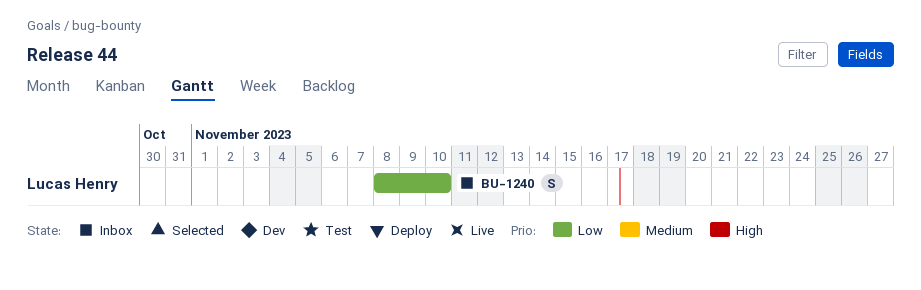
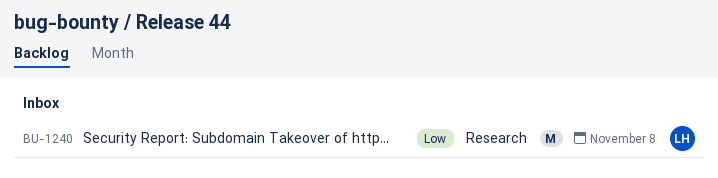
BU-1240, estimate: S -> M
BU-1240, due: Nov 10 -> Nov 8

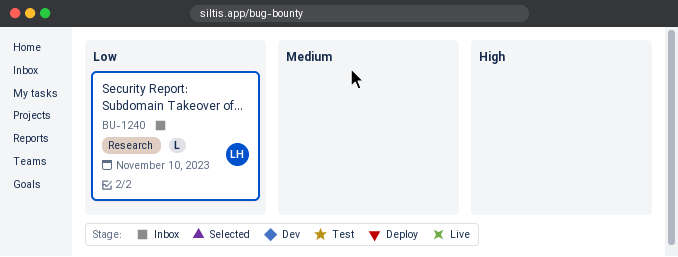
BU-1240, estimate: M -> L
BU-1240, due: Nov 8 -> Nov 10

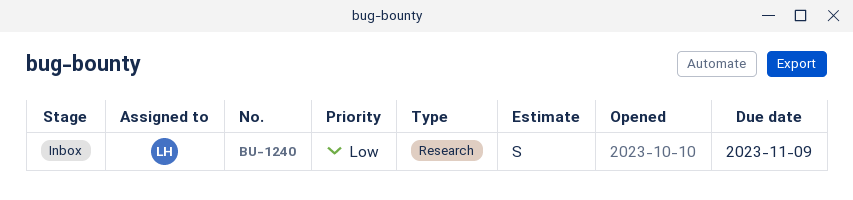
BU-1240, estimate: L -> S
BU-1240, due: Nov 10 -> Nov 9

